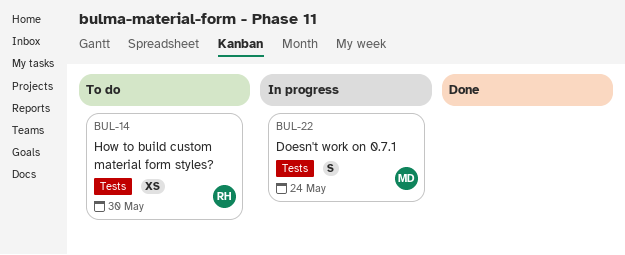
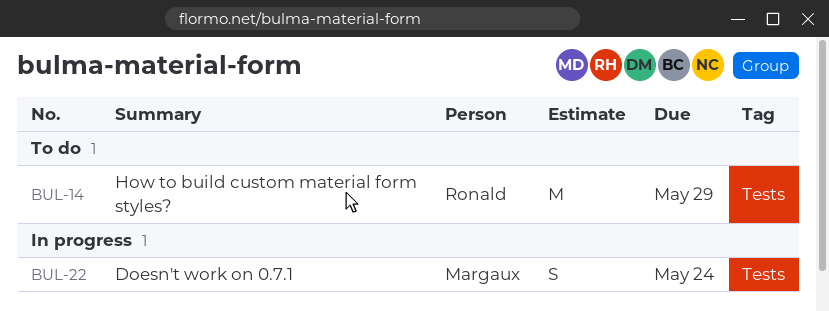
BUL-14, estimate: XS -> M
BUL-14, due: May 30 -> May 29

